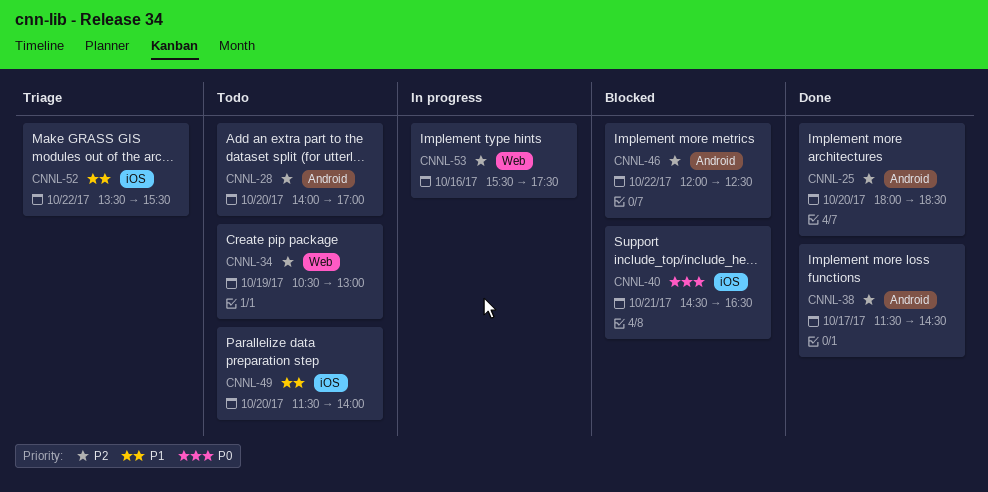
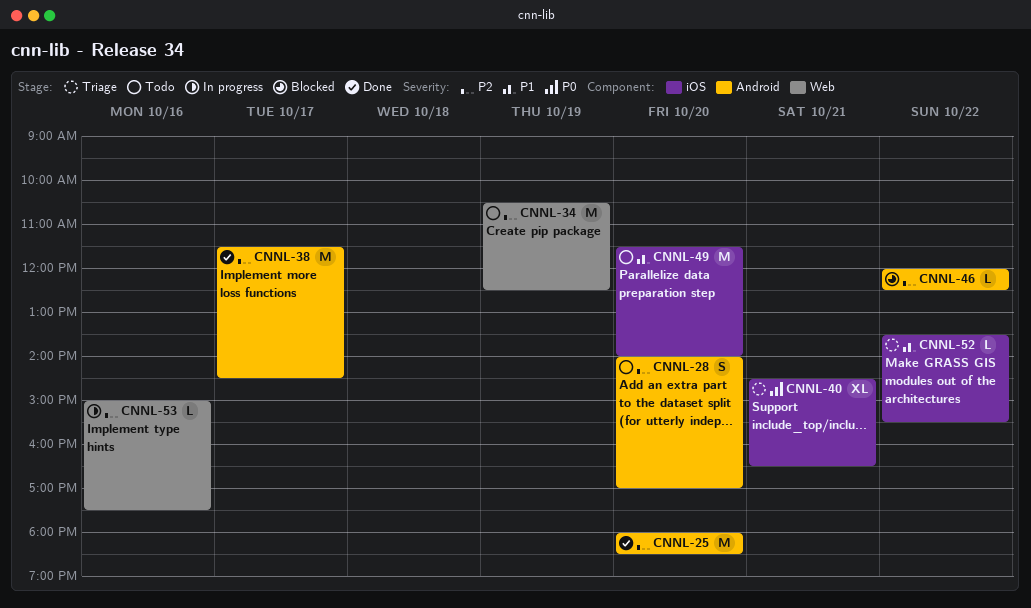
CNNL-34, ends: 13:00 -> 12:30
CNNL-40, status: Blocked -> Triage
CNNL-53, begins: 15:30 -> 15:00

